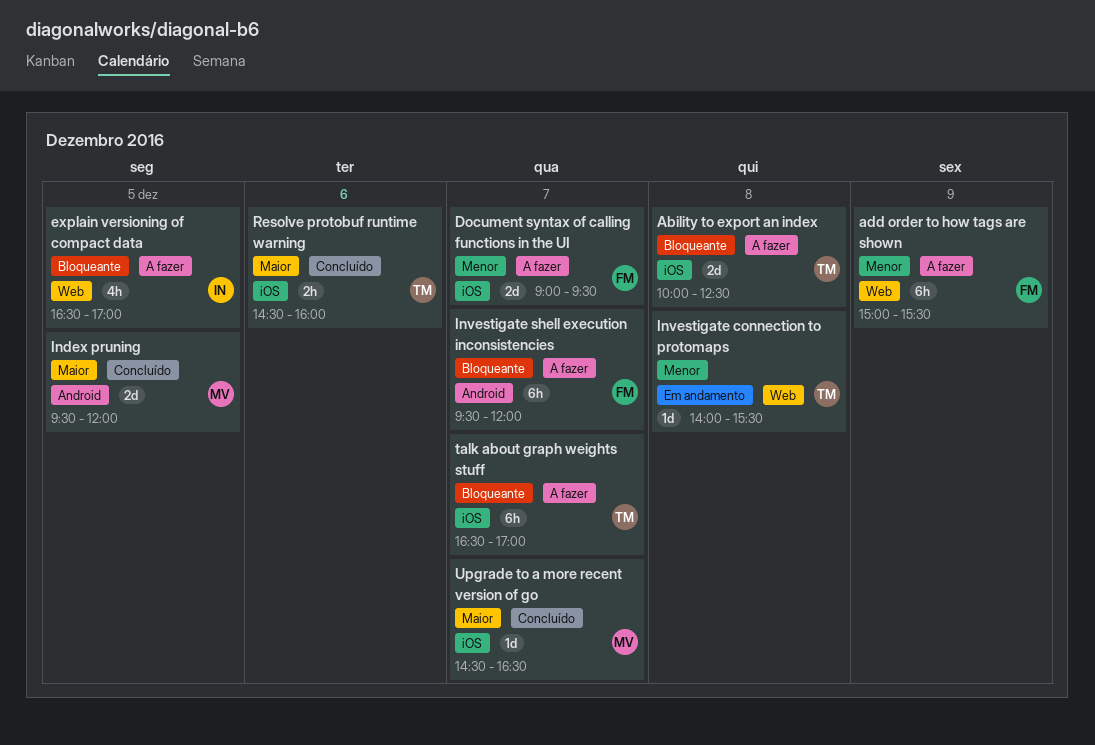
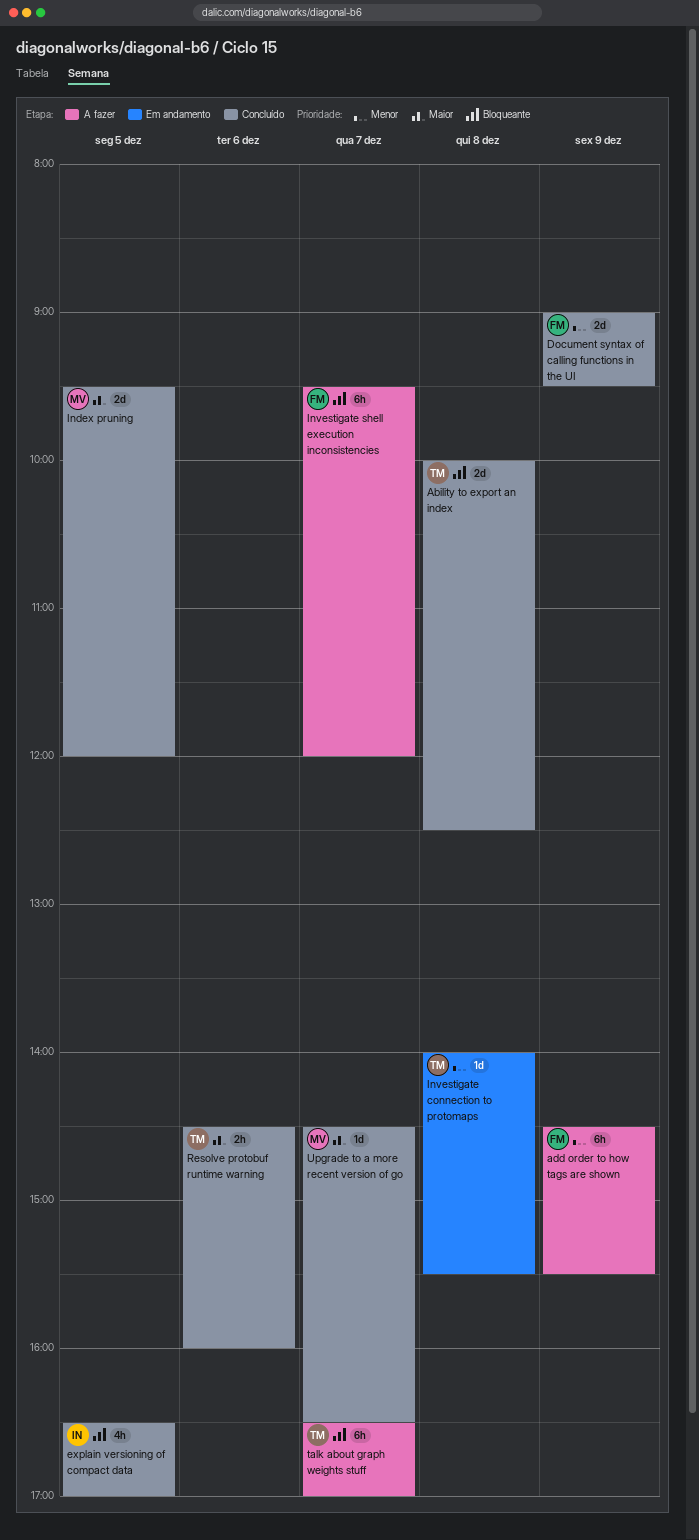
Ability to export an index, status: A fazer -> Concluído
add order to how tags are shown, begins: 15:00 -> 14:30
Document syntax of calling functions in the UI, status: A fazer -> Concluído
Document syntax of calling functions in the UI, day: Dec 7 -> Dec 9
explain versioning of compact data, status: A fazer -> Concluído

